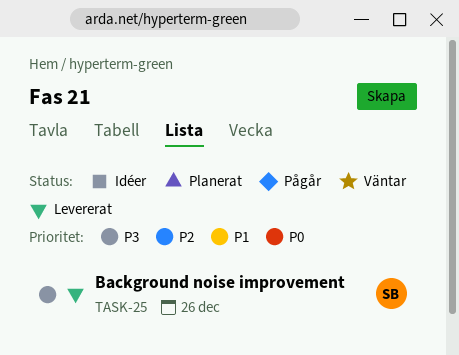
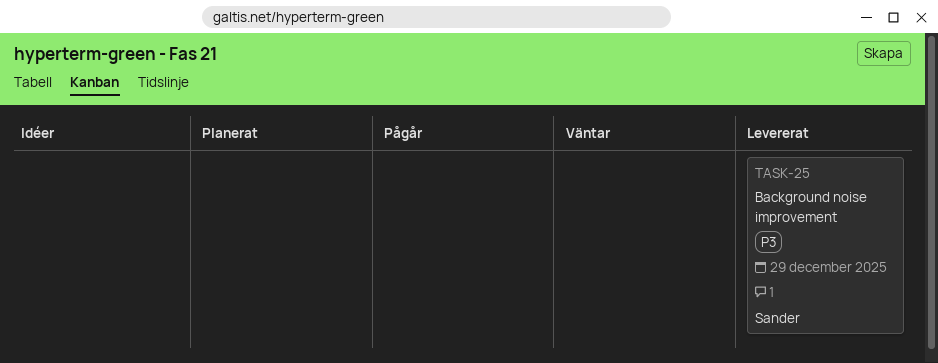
TASK-25, due: Dec 26 -> Dec 29

